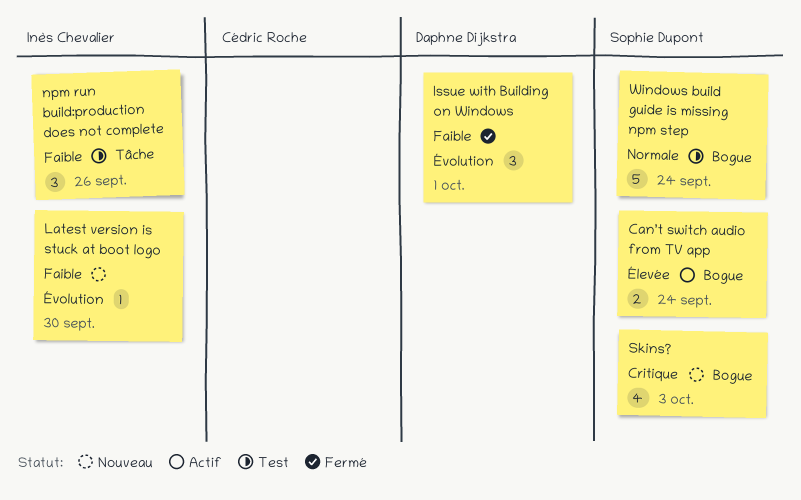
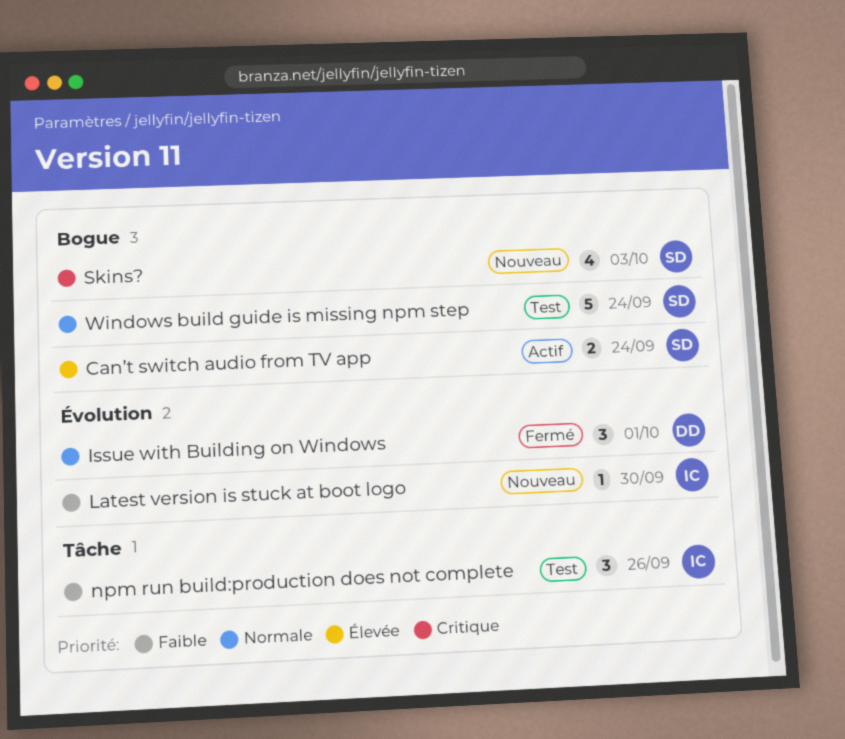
Issue with Building on Windows, priority: Faible -> Normale

